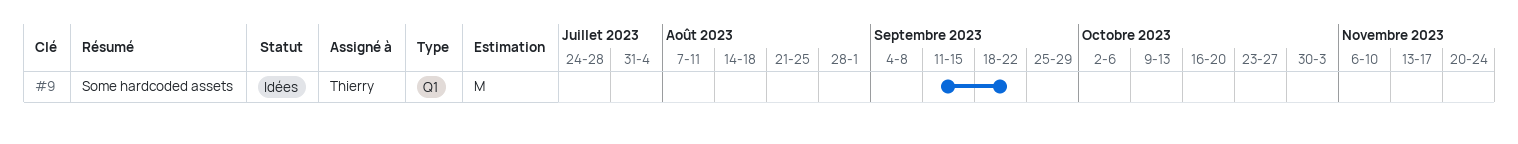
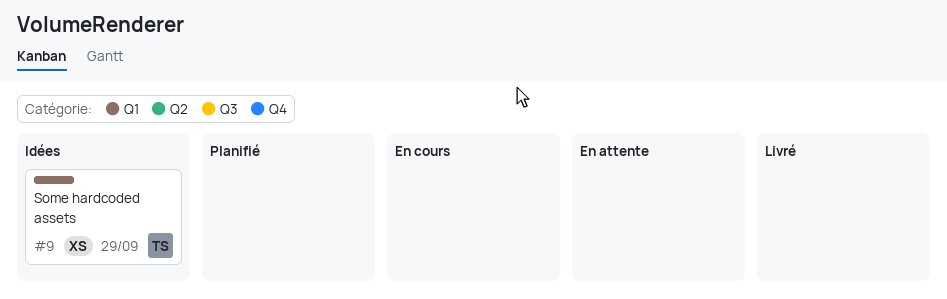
#9, estimate: M -> XS
#9, due: Sep 22 -> Sep 29

